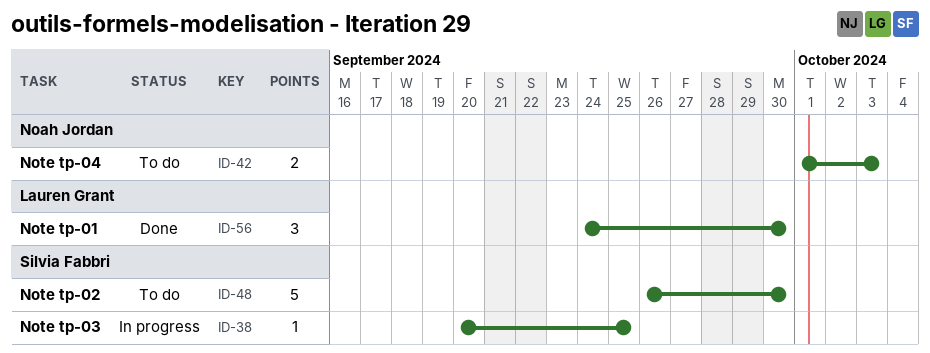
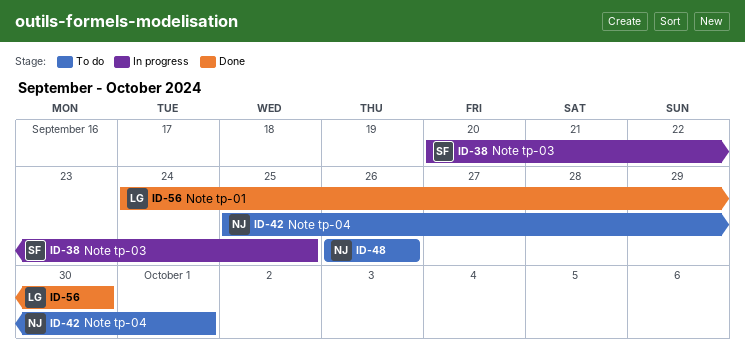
ID-42, start: Oct 1 -> Sep 25
ID-42, due: Oct 3 -> Oct 1
ID-48, owner: Silvia Fabbri -> Noah Jordan
ID-48, due: Sep 30 -> Sep 26

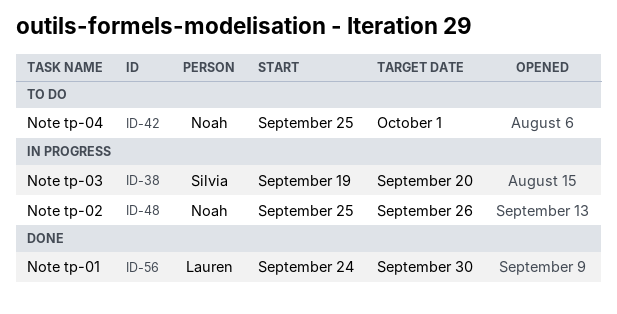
ID-38, start: Sep 20 -> Sep 19
ID-38, due: Sep 25 -> Sep 20
ID-48, status: To do -> In progress
ID-48, start: Sep 26 -> Sep 25

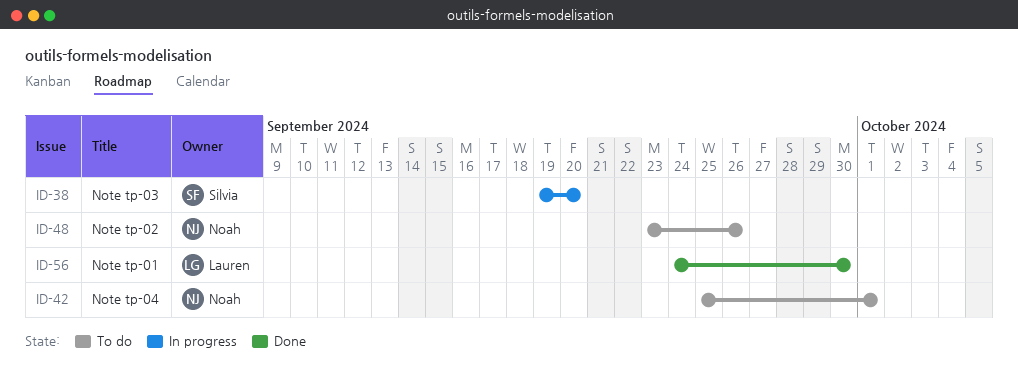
ID-48, status: In progress -> To do
ID-48, start: Sep 25 -> Sep 23

